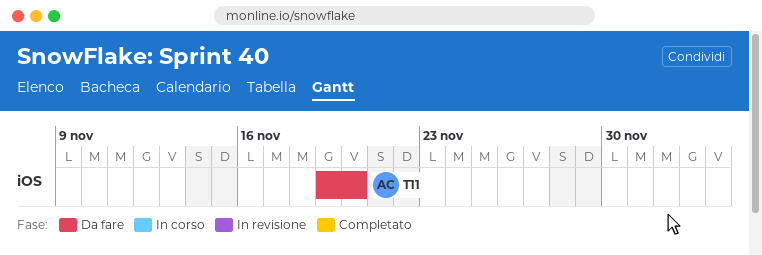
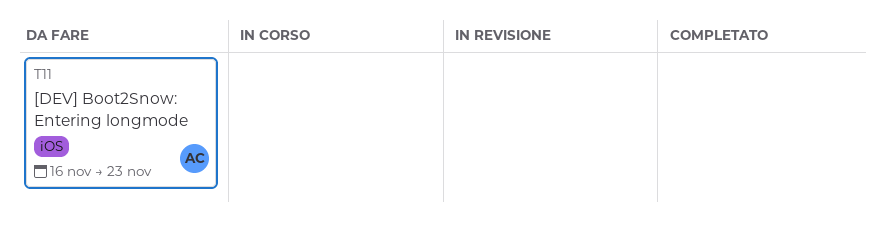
T11, start: Nov 19 -> Nov 16
T11, due: Nov 20 -> Nov 23

